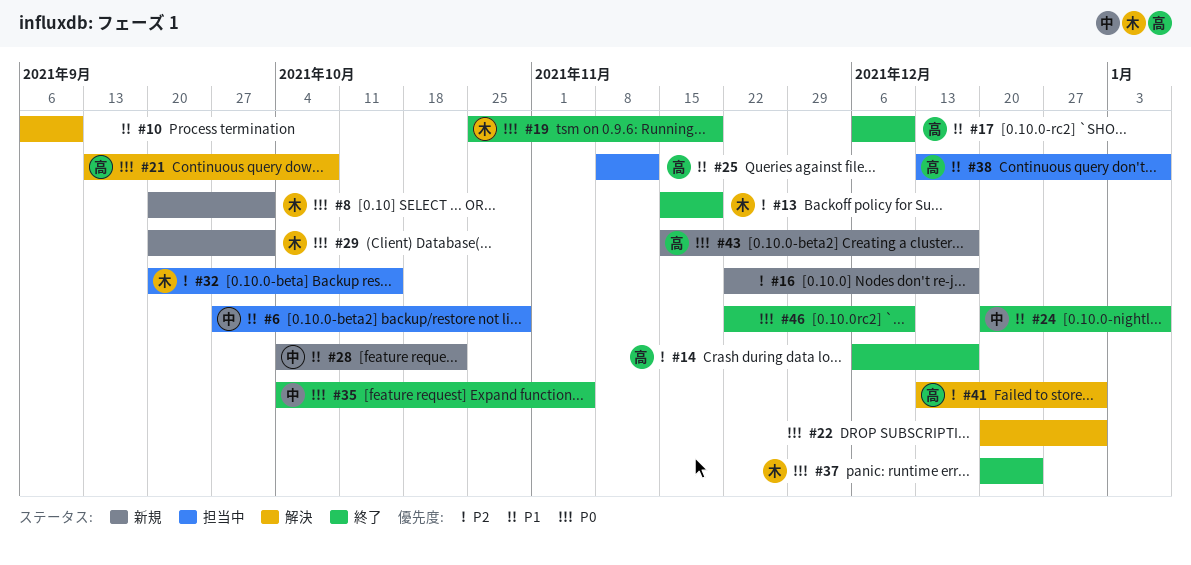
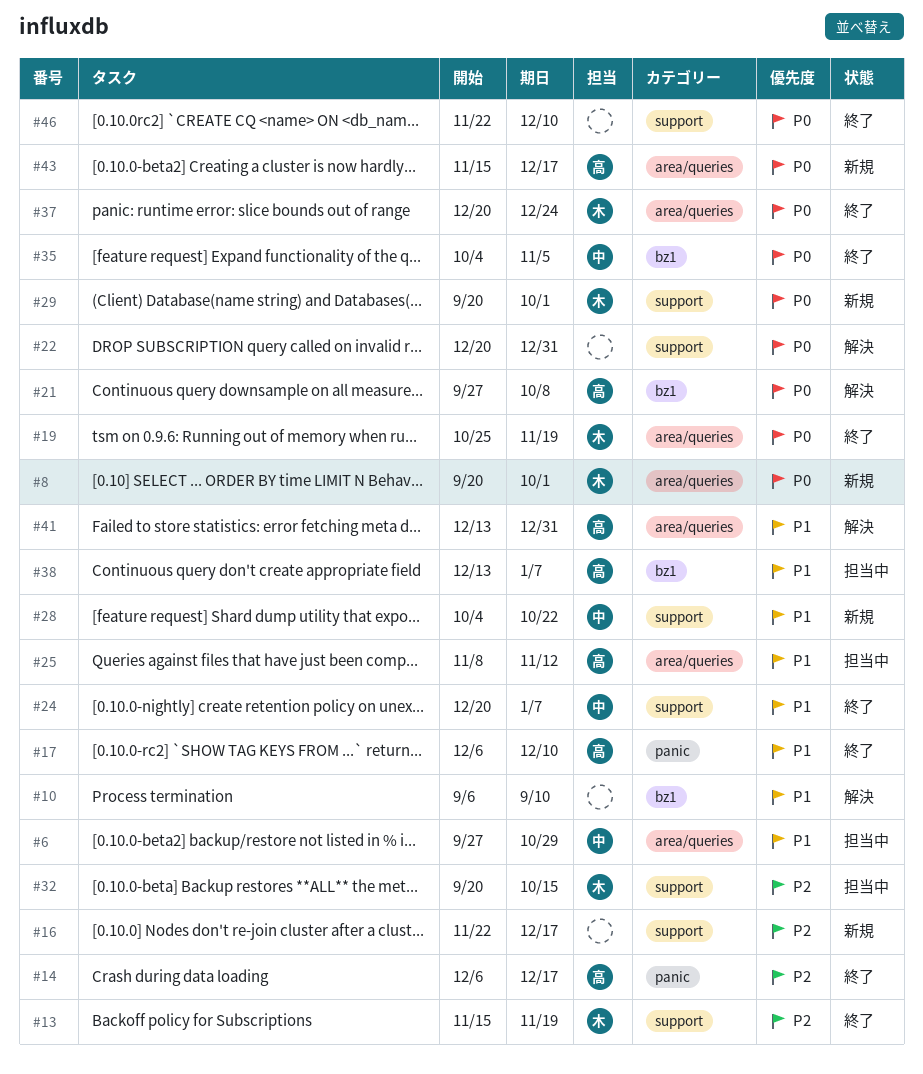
#21, start: Sep 13 -> Sep 27
#41, priority: P2 -> P1

